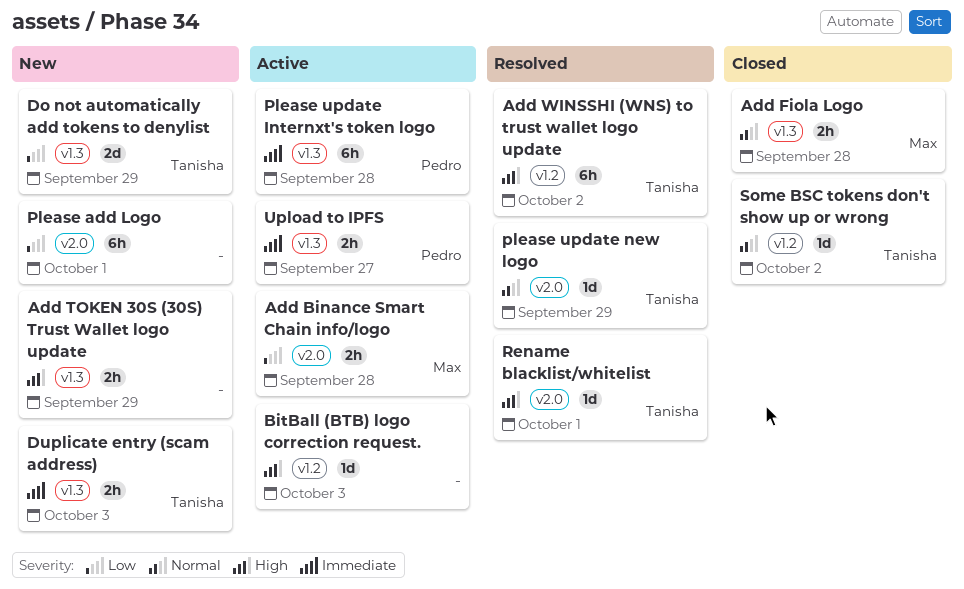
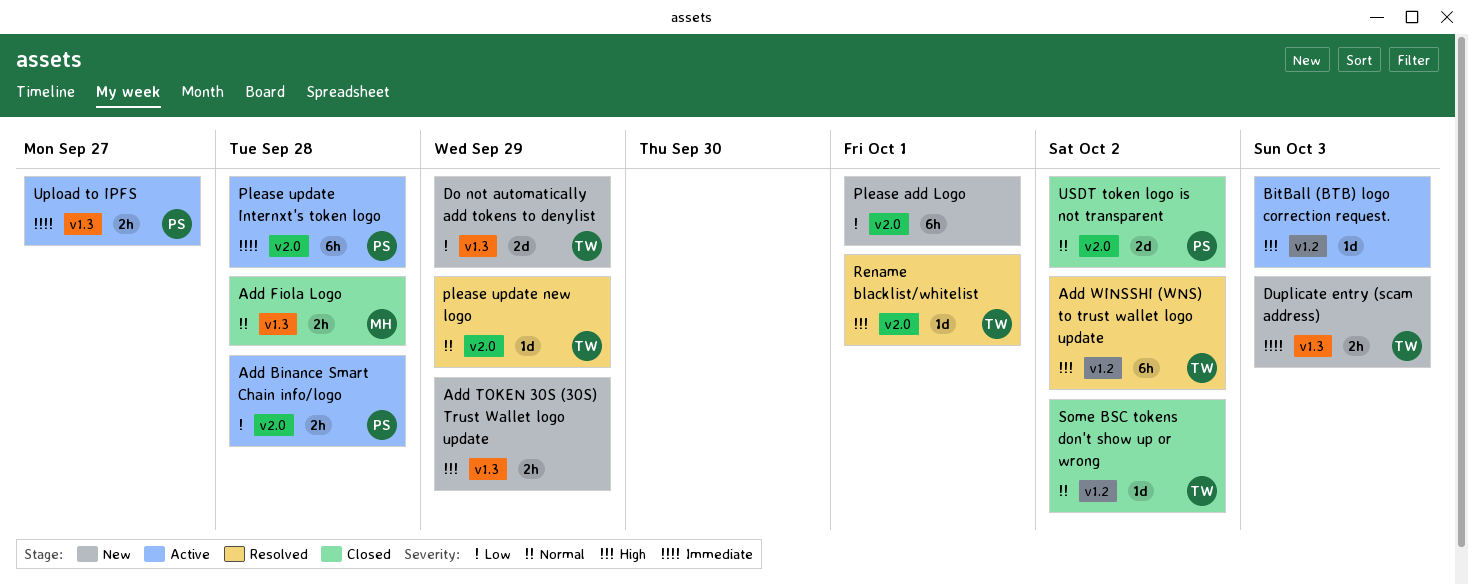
Add Binance Smart Chain info/logo, owner: Max -> Pedro
Please update Internxt's token logo, label: v1.3 -> v2.0
USDT token logo is not transparent: none -> present

